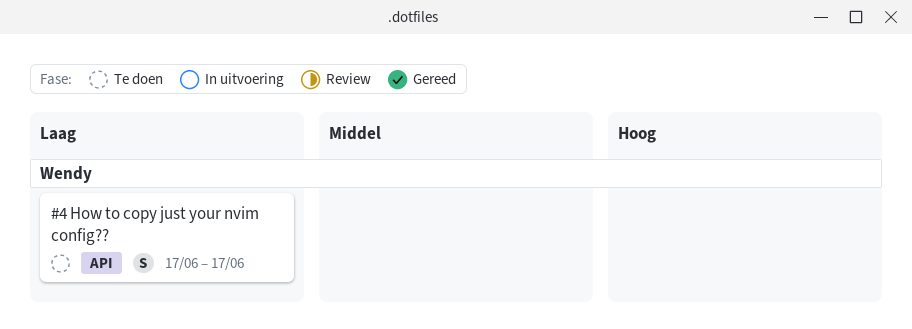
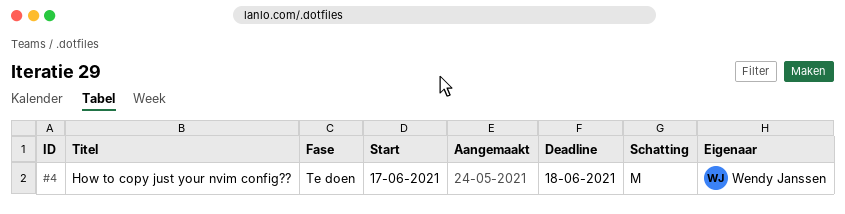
#4, estimate: S -> M
#4, due: Jun 17 -> Jun 18

